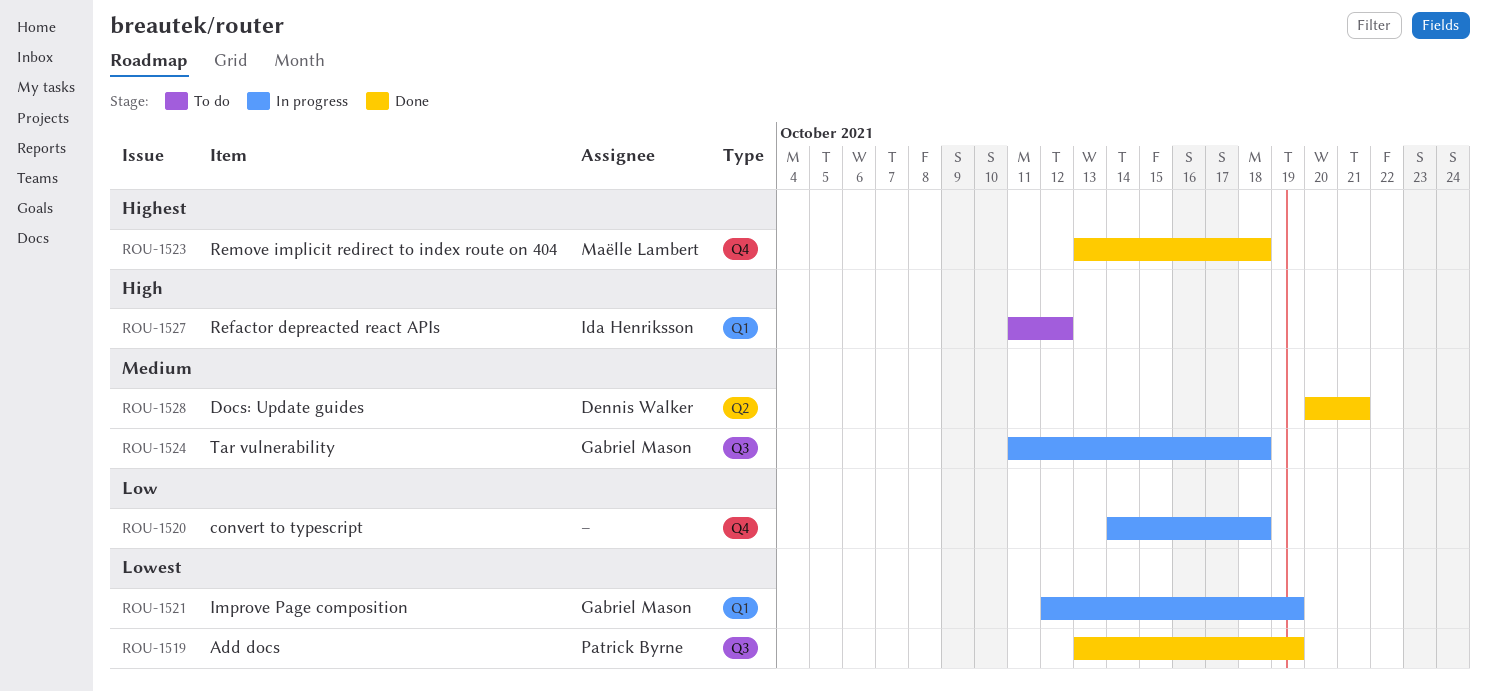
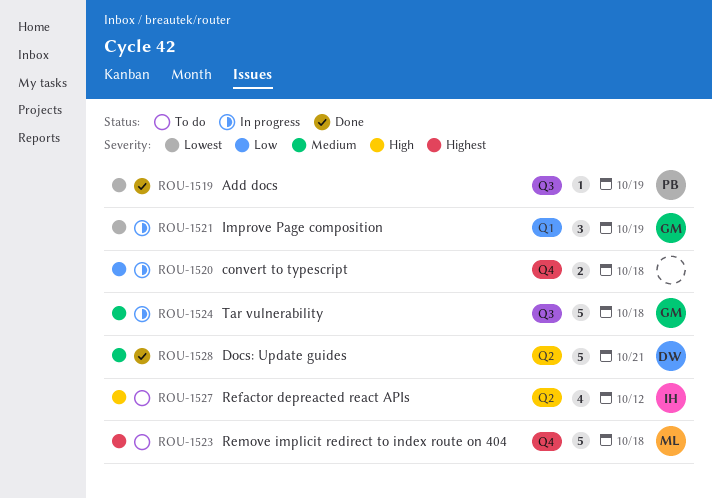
ROU-1523, status: Done -> To do
ROU-1527, label: Q1 -> Q2

